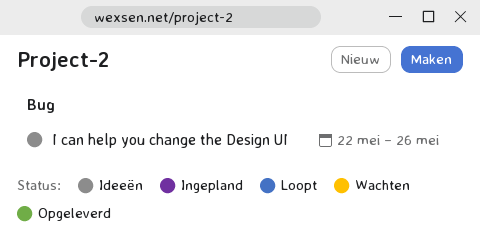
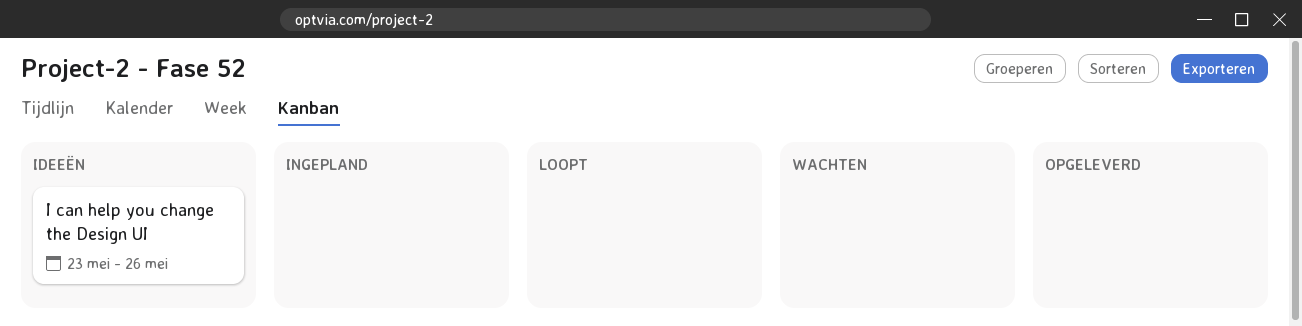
I can help you change the Design UI, start: May 22 -> May 23

